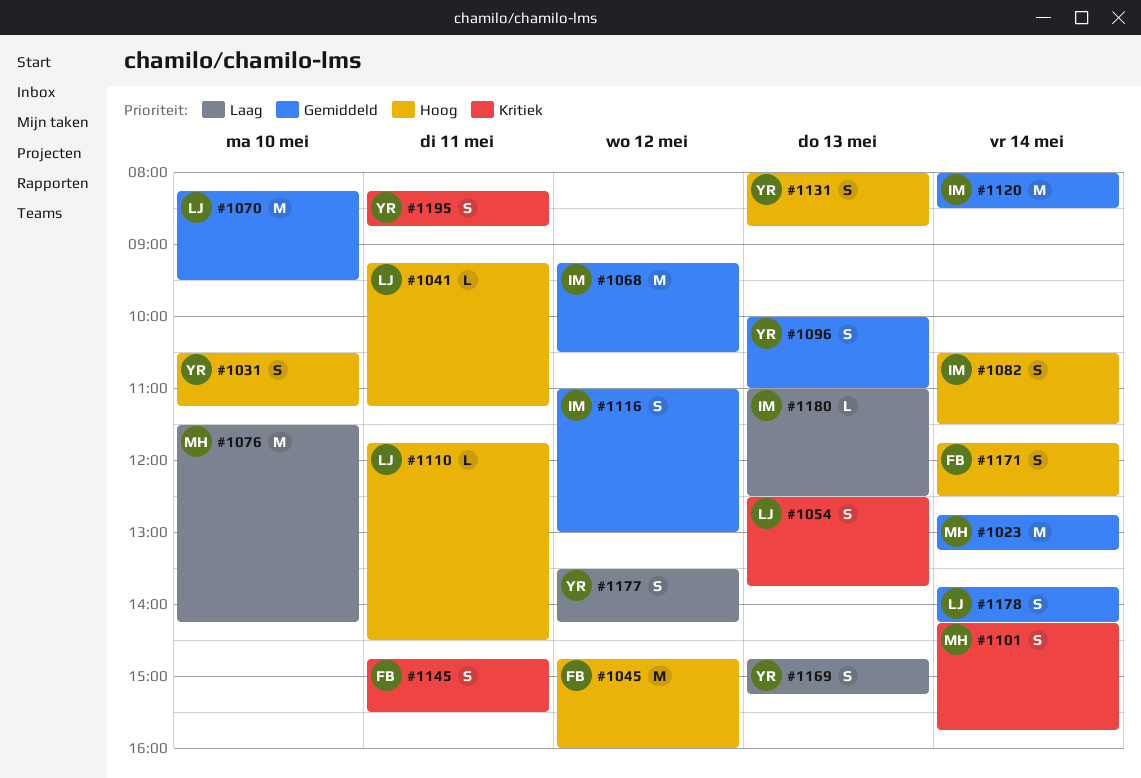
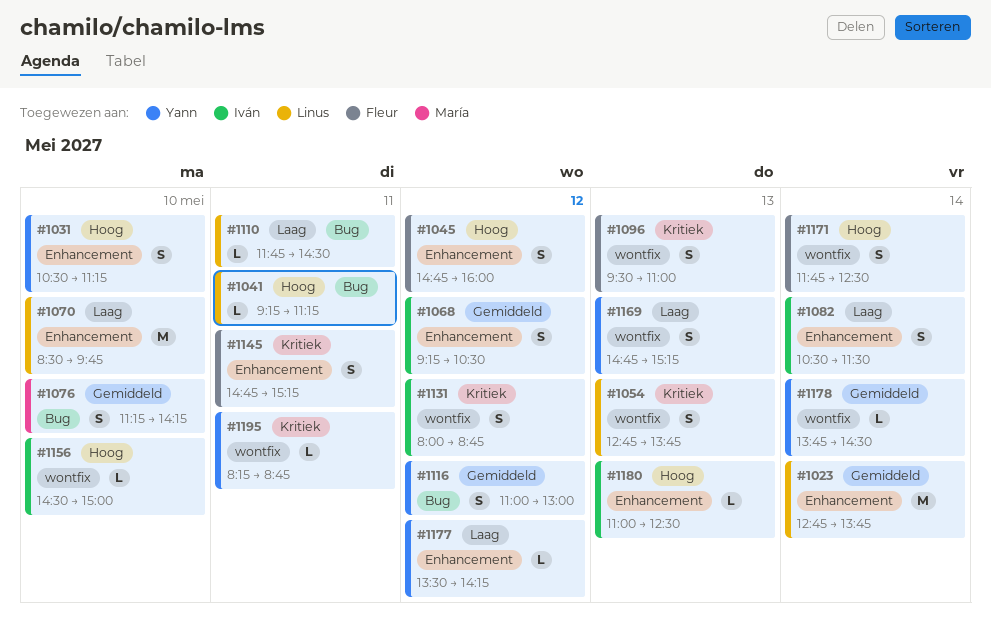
#1023, owner: María -> Linus
#1023, ends: 13:15 -> 13:45
#1045, estimate: M -> S
#1054, begins: 12:30 -> 12:45
#1068, estimate: M -> S
#1070, priority: Gemiddeld -> Laag
#1070, begins: 08:15 -> 08:30
#1070, ends: 09:30 -> 09:45
#1076, priority: Laag -> Gemiddeld
#1076, estimate: M -> S
#1076, begins: 11:30 -> 11:15
#1082, priority: Hoog -> Laag
#1096, owner: Yann -> Fleur
#1096, priority: Gemiddeld -> Kritiek
#1096, begins: 10:00 -> 09:30
#1101: present -> none
#1110, priority: Hoog -> Laag
#1116, owner: Iván -> Yann
#1120: present -> none
#1131, owner: Yann -> Iván
#1131, priority: Hoog -> Kritiek
#1131, day: May 13 -> May 12
#1145, ends: 15:30 -> 15:15
#1156: none -> present
#1177, estimate: S -> L
#1178, owner: Linus -> Yann
#1178, estimate: S -> L
#1178, ends: 14:15 -> 14:30
#1180, priority: Laag -> Hoog
#1195, estimate: S -> L

